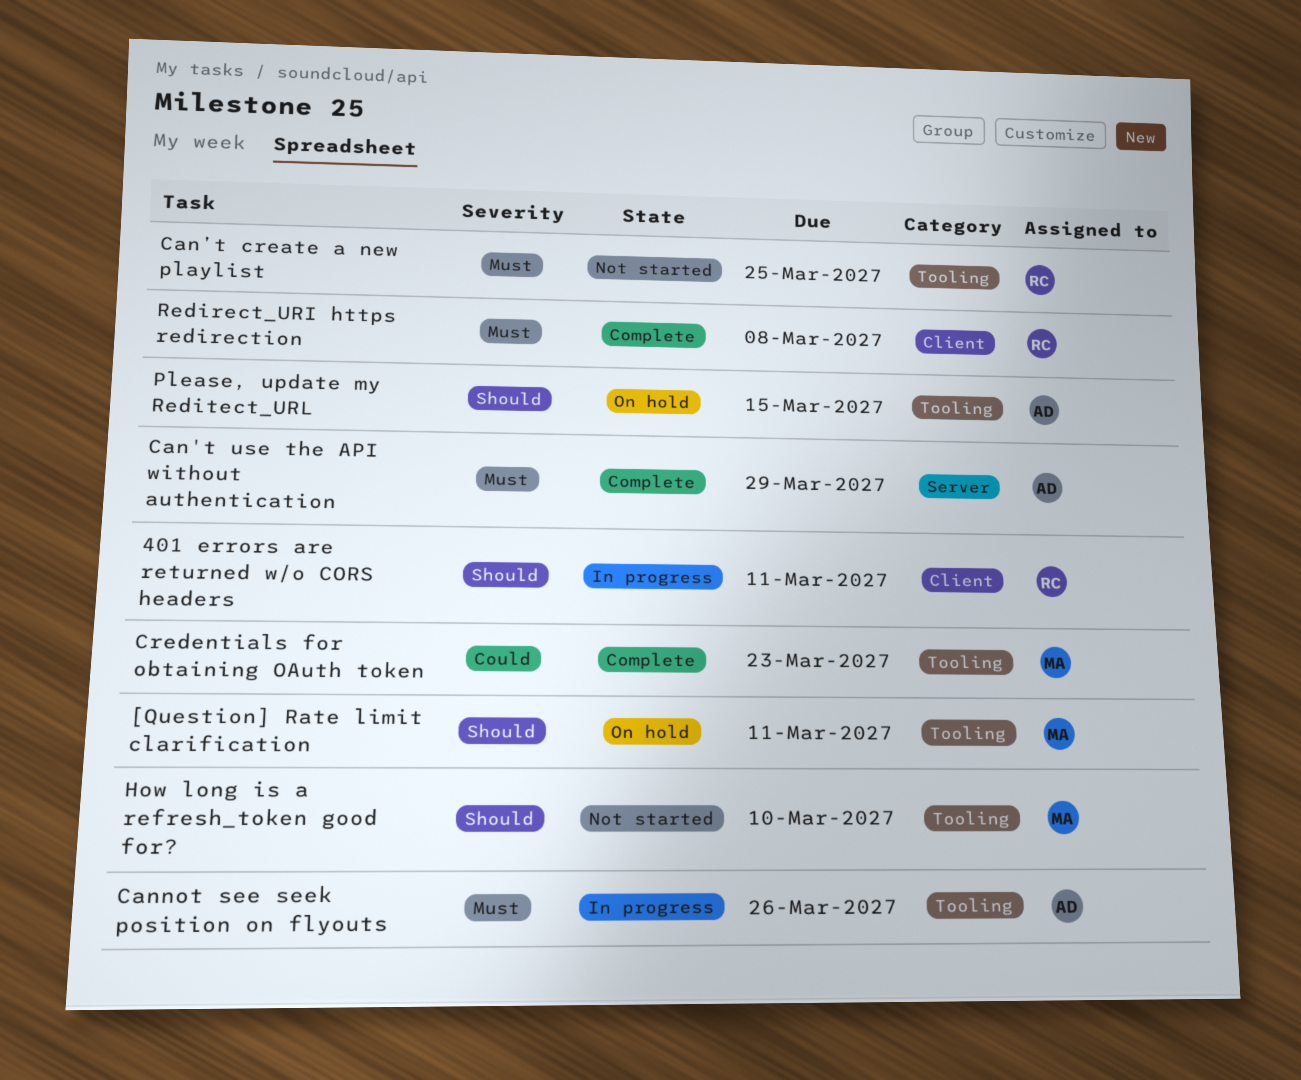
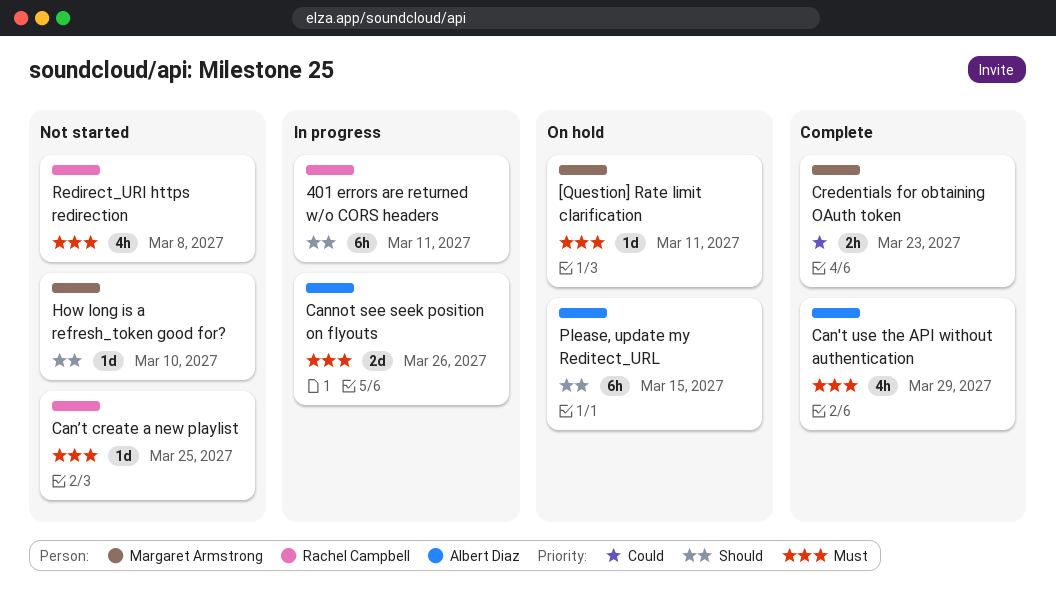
[Question] Rate limit clarification, priority: Should -> Must
Redirect_URI https redirection, status: Complete -> Not started

